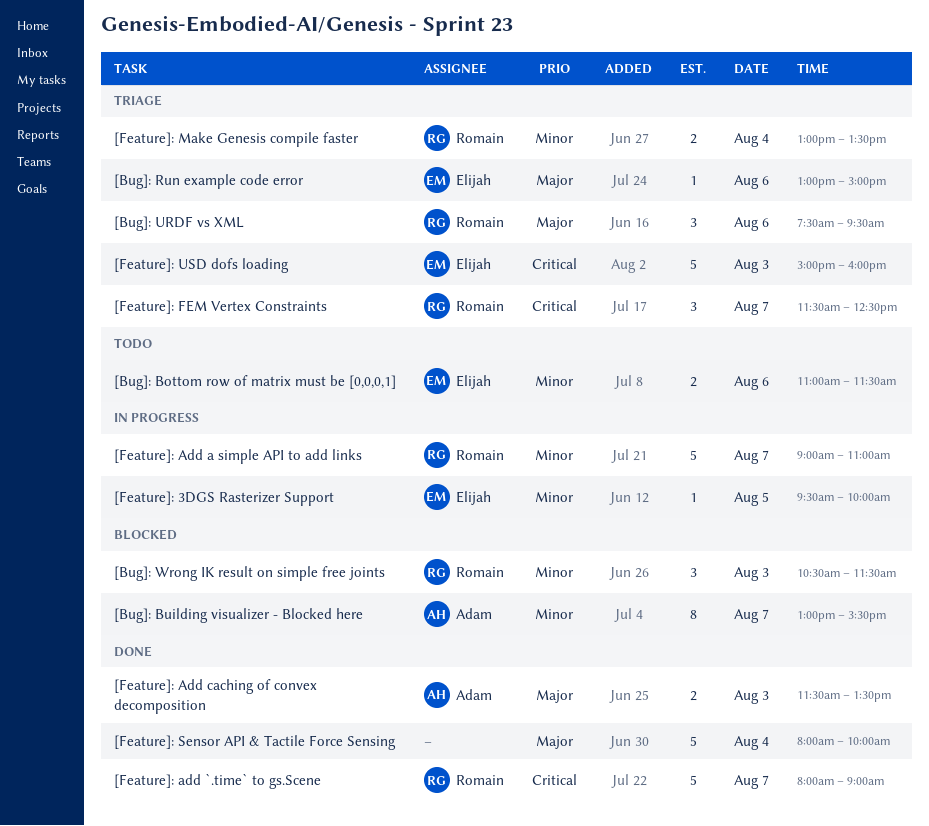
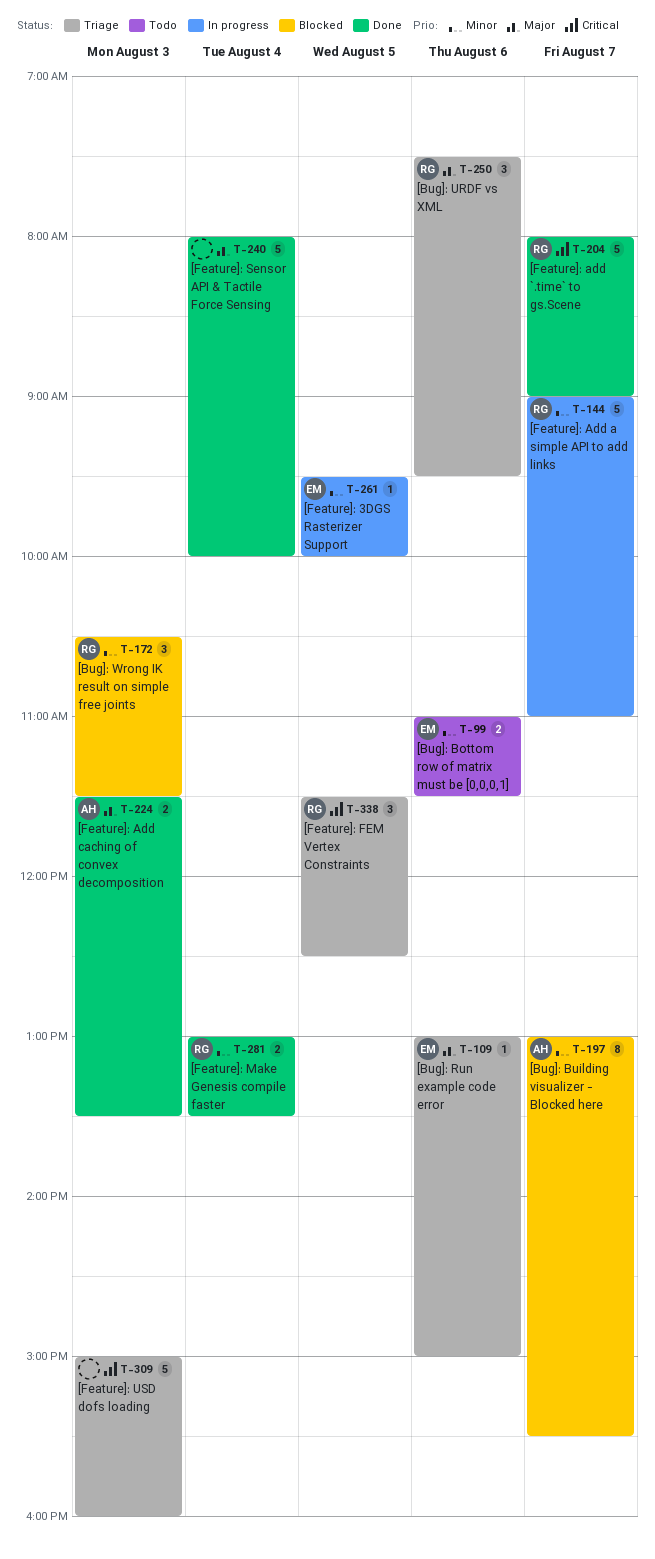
[Feature]: FEM Vertex Constraints, day: Aug 7 -> Aug 5
[Feature]: Make Genesis compile faster, status: Triage -> Done
[Feature]: USD dofs loading, owner: Elijah -> none

